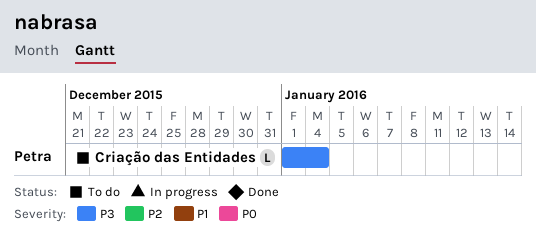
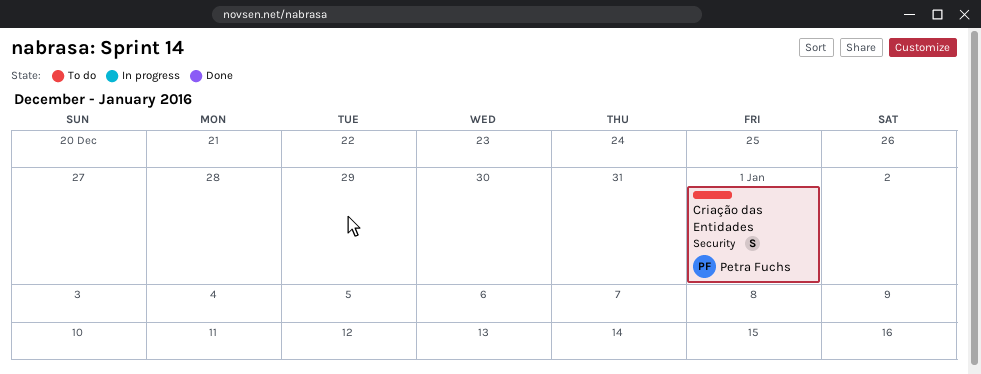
Criação das Entidades, estimate: L -> S
Criação das Entidades, due: Jan 4 -> Jan 1

